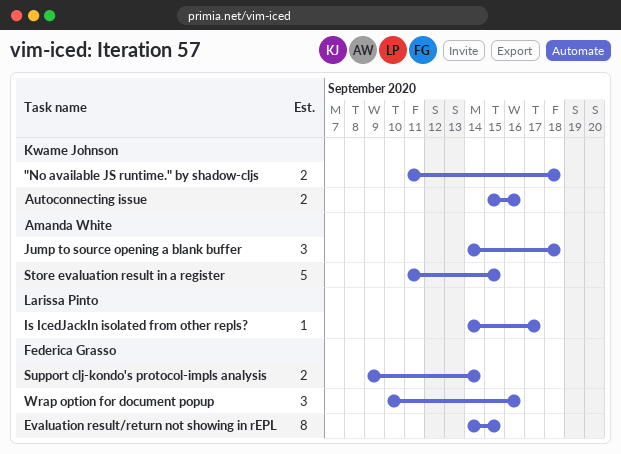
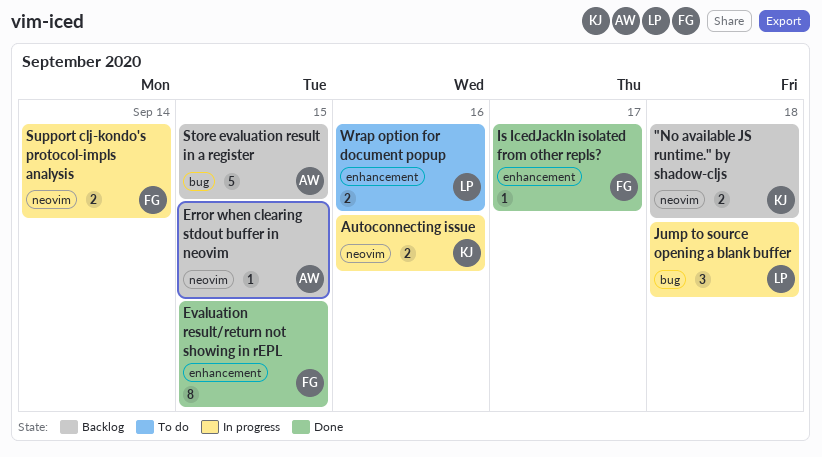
Error when clearing stdout buffer in neovim: none -> present
Is IcedJackIn isolated from other repls?, owner: Larissa Pinto -> Federica Grasso
Jump to source opening a blank buffer, owner: Amanda White -> Larissa Pinto
Wrap option for document popup, owner: Federica Grasso -> Larissa Pinto
Wrap option for document popup, estimate: 3 -> 2

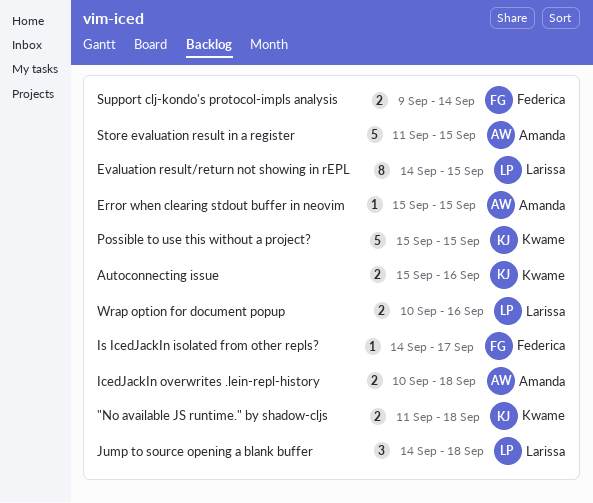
Evaluation result/return not showing in rEPL, owner: Federica -> Larissa
IcedJackIn overwrites .lein-repl-history: none -> present
Possible to use this without a project?: none -> present

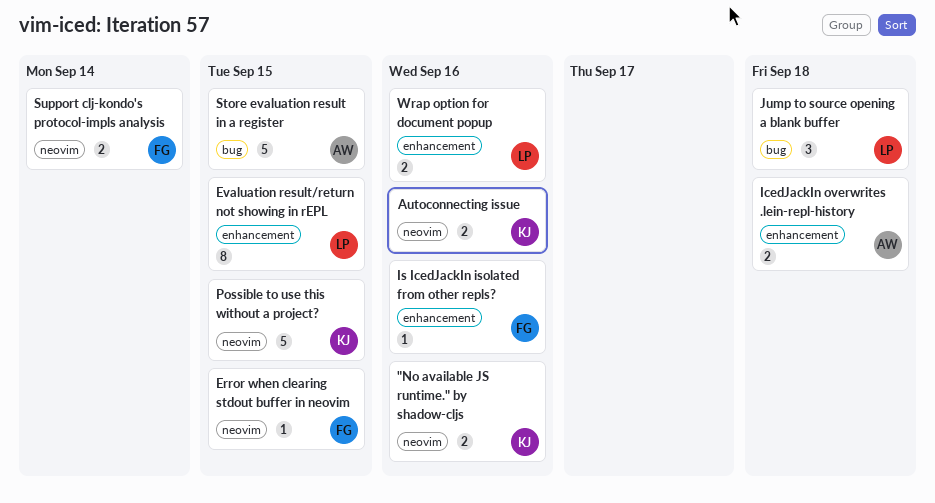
"No available JS runtime." by shadow-cljs, due: Sep 18 -> Sep 16
Error when clearing stdout buffer in neovim, owner: Amanda -> Federica
Is IcedJackIn isolated from other repls?, due: Sep 17 -> Sep 16

